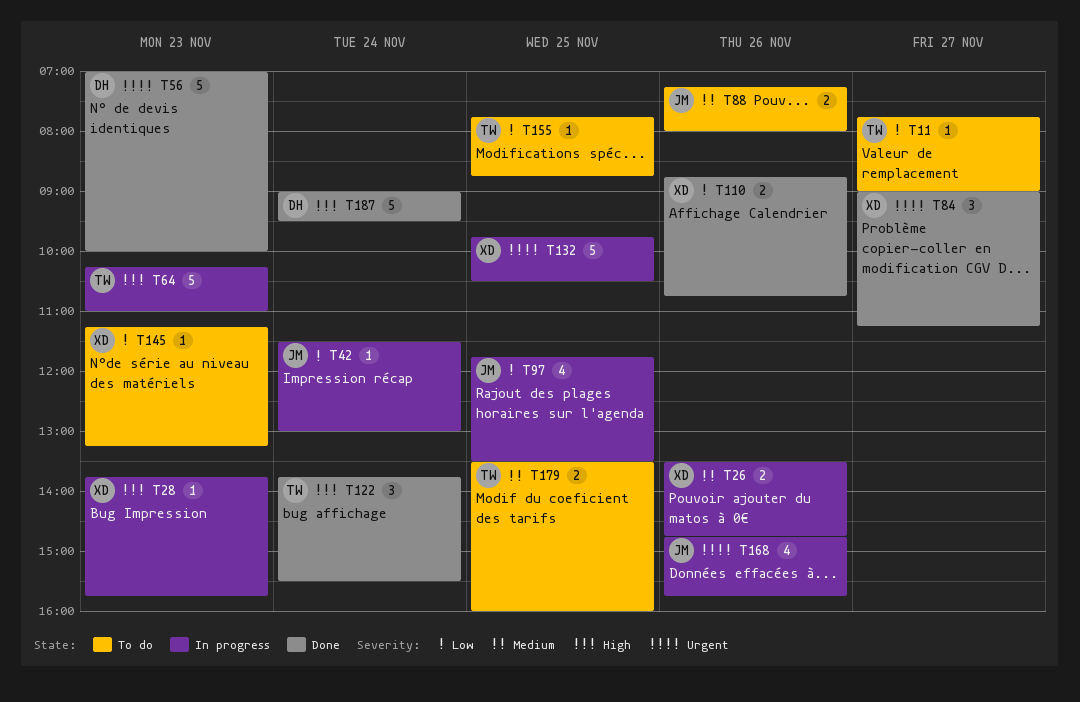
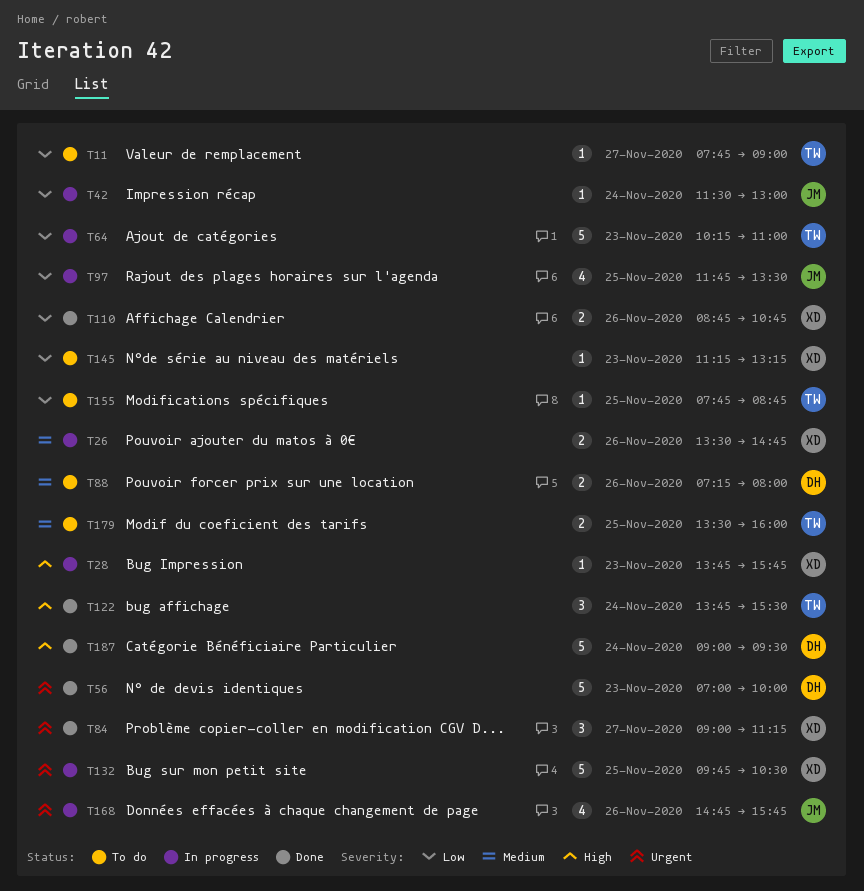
T64, priority: High -> Low
T88, owner: JM -> DH

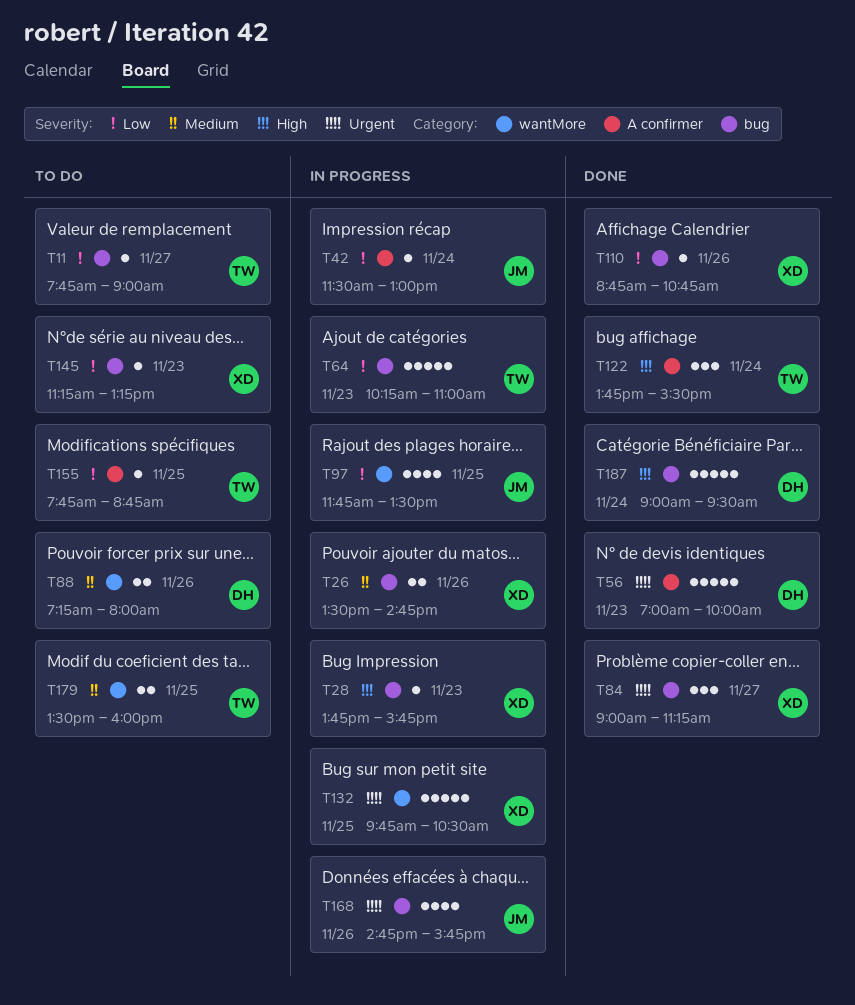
T110, estimate: 2 -> 1

